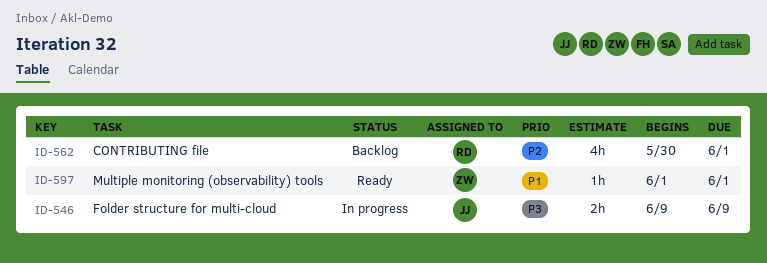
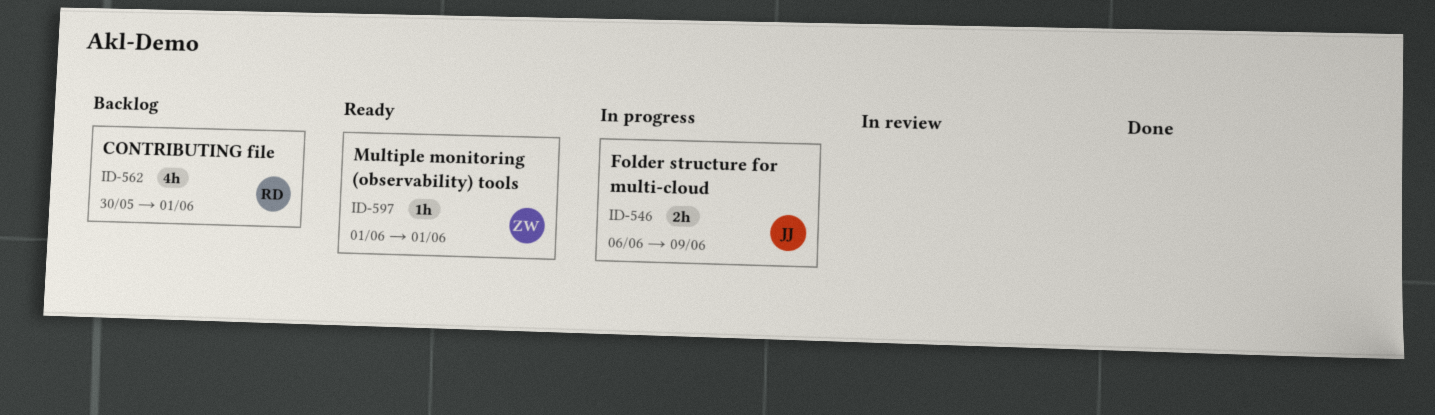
ID-546, start: Jun 9 -> Jun 6

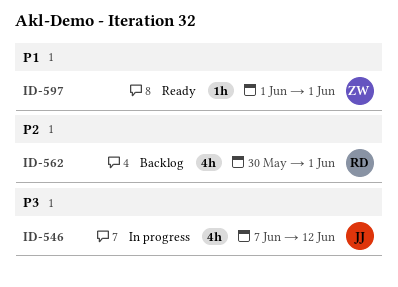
ID-546, estimate: 2h -> 4h
ID-546, start: Jun 6 -> Jun 7
ID-546, due: Jun 9 -> Jun 12

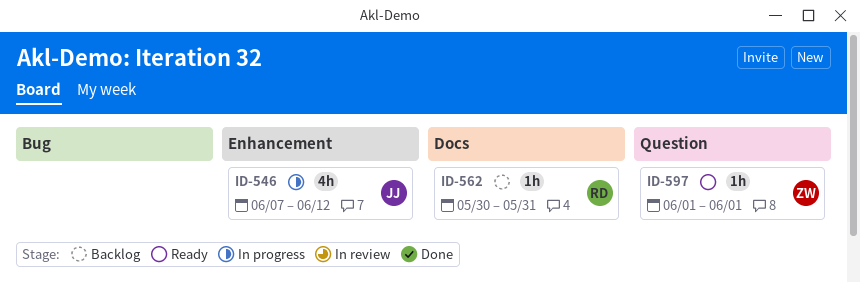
ID-562, estimate: 4h -> 1h
ID-562, due: Jun 1 -> May 31

